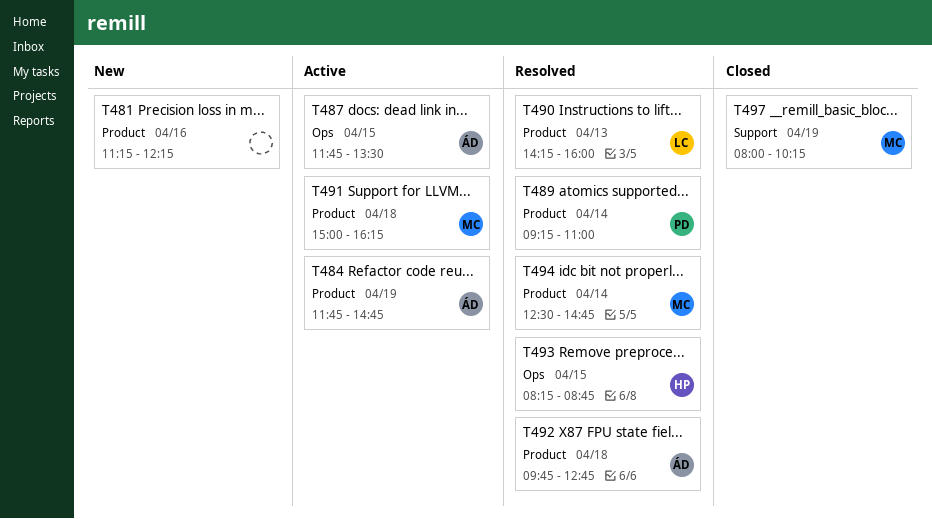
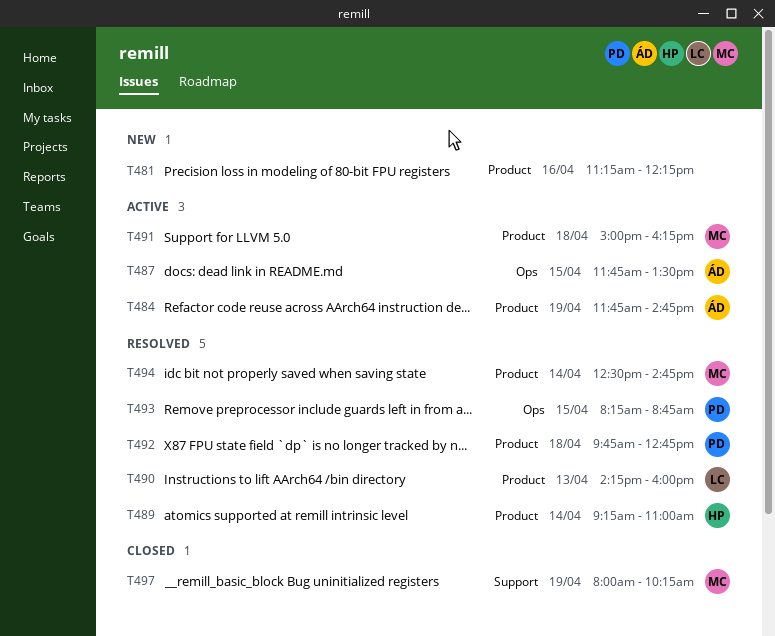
T489, owner: PD -> HP
T492, owner: ÁD -> PD
T493, owner: HP -> PD

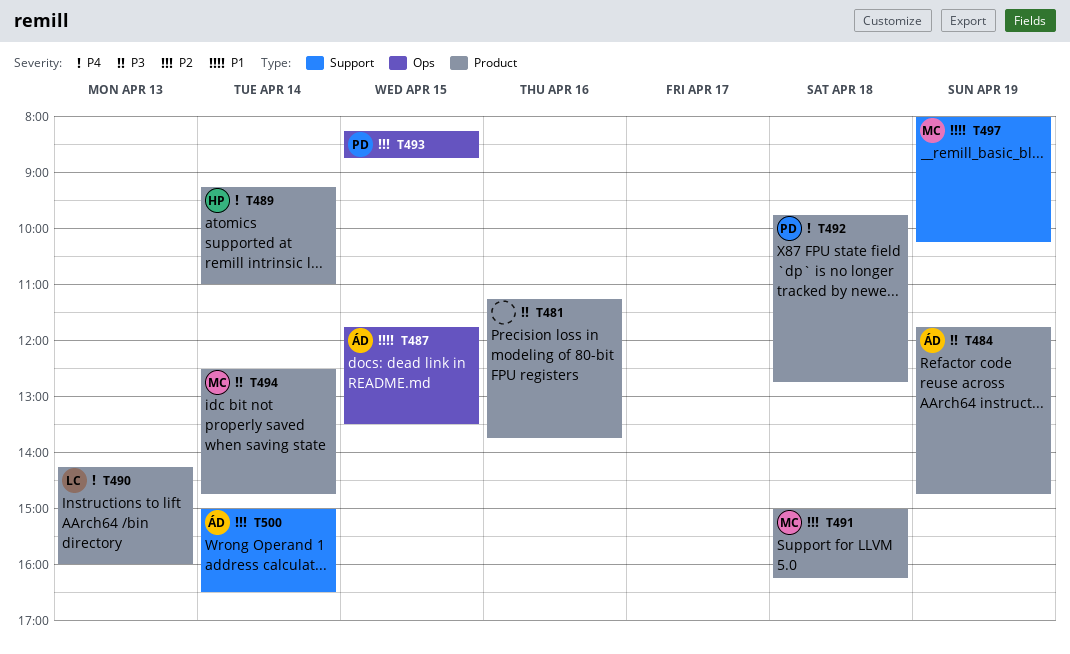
T481, ends: 12:15 -> 13:45
T500: none -> present

